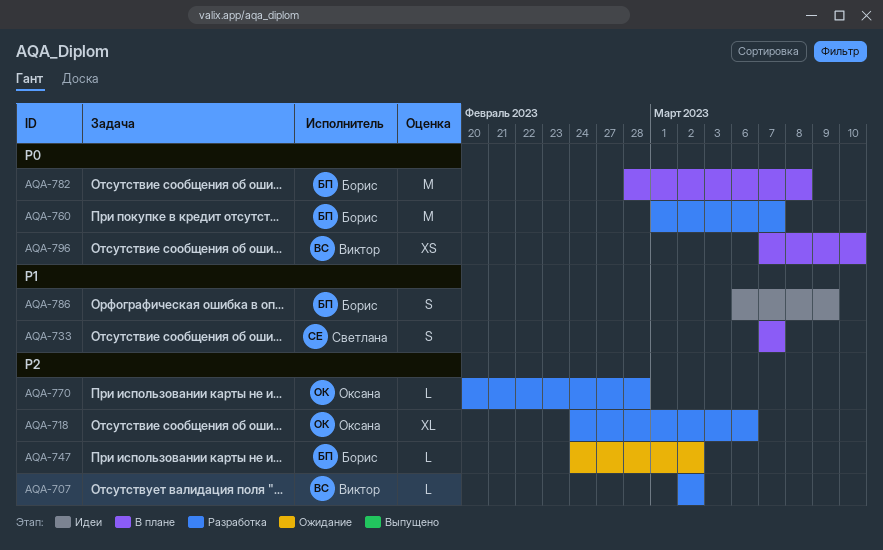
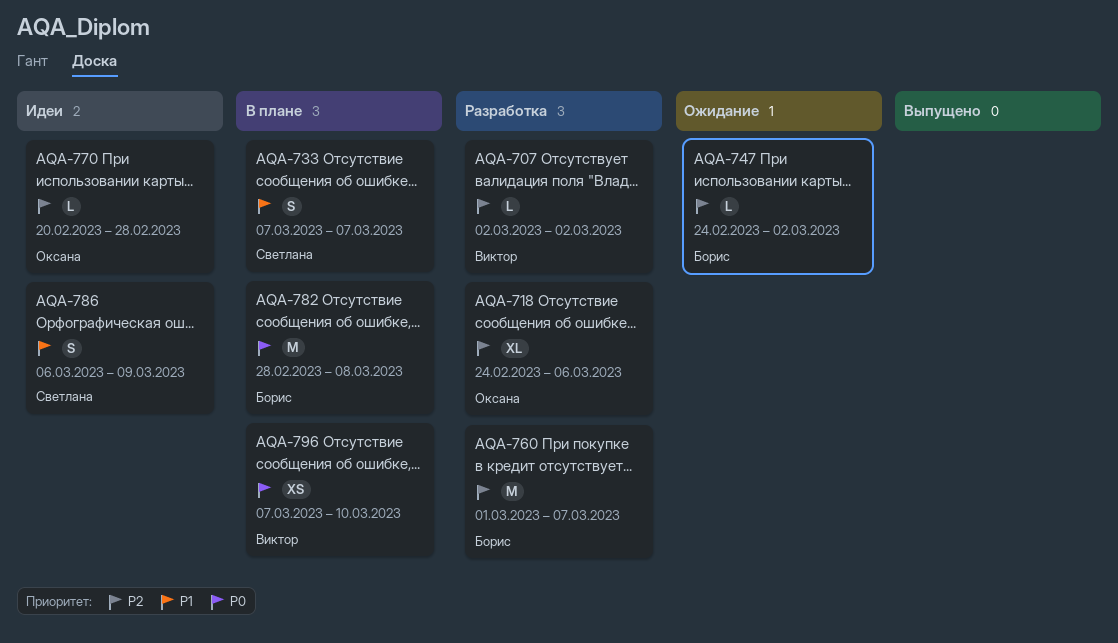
AQA-760, priority: P0 -> P2
AQA-770, status: Разработка -> Идеи
AQA-786, owner: Борис -> Светлана

